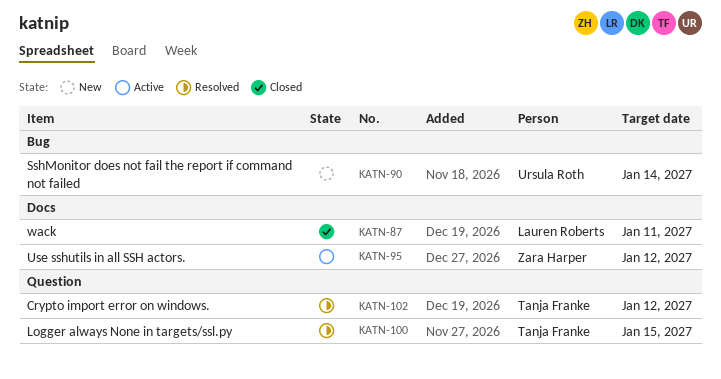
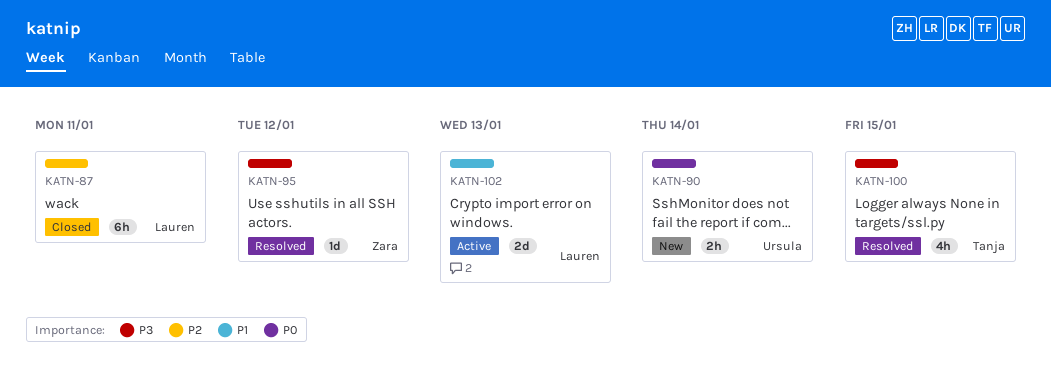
KATN-95, status: Active -> Resolved
KATN-102, status: Resolved -> Active
KATN-102, owner: Tanja Franke -> Lauren Roberts
KATN-102, due: Jan 12 -> Jan 13

